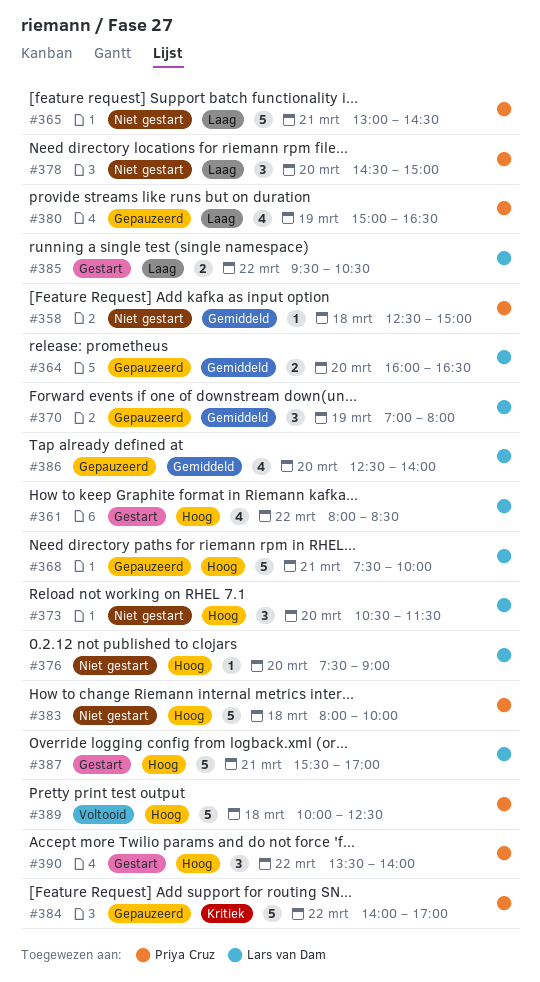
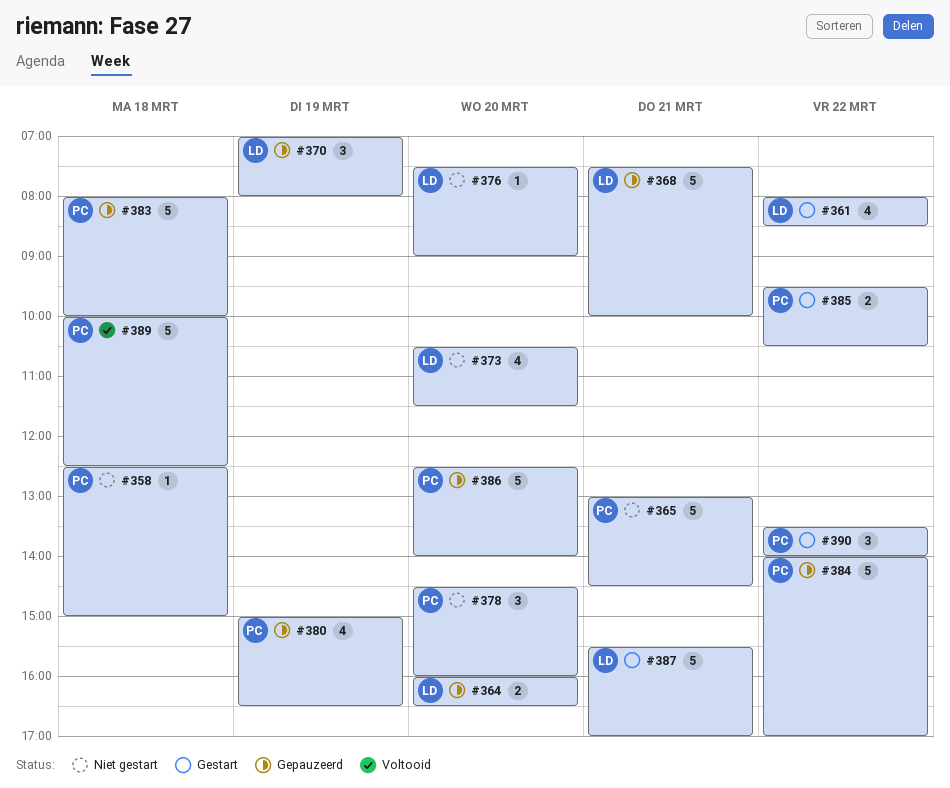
#373, estimate: 3 -> 4
#378, ends: 15:00 -> 16:00
#383, status: Niet gestart -> Gepauzeerd
#385, owner: Lars van Dam -> Priya Cruz
#386, owner: Lars van Dam -> Priya Cruz
#386, estimate: 4 -> 5

